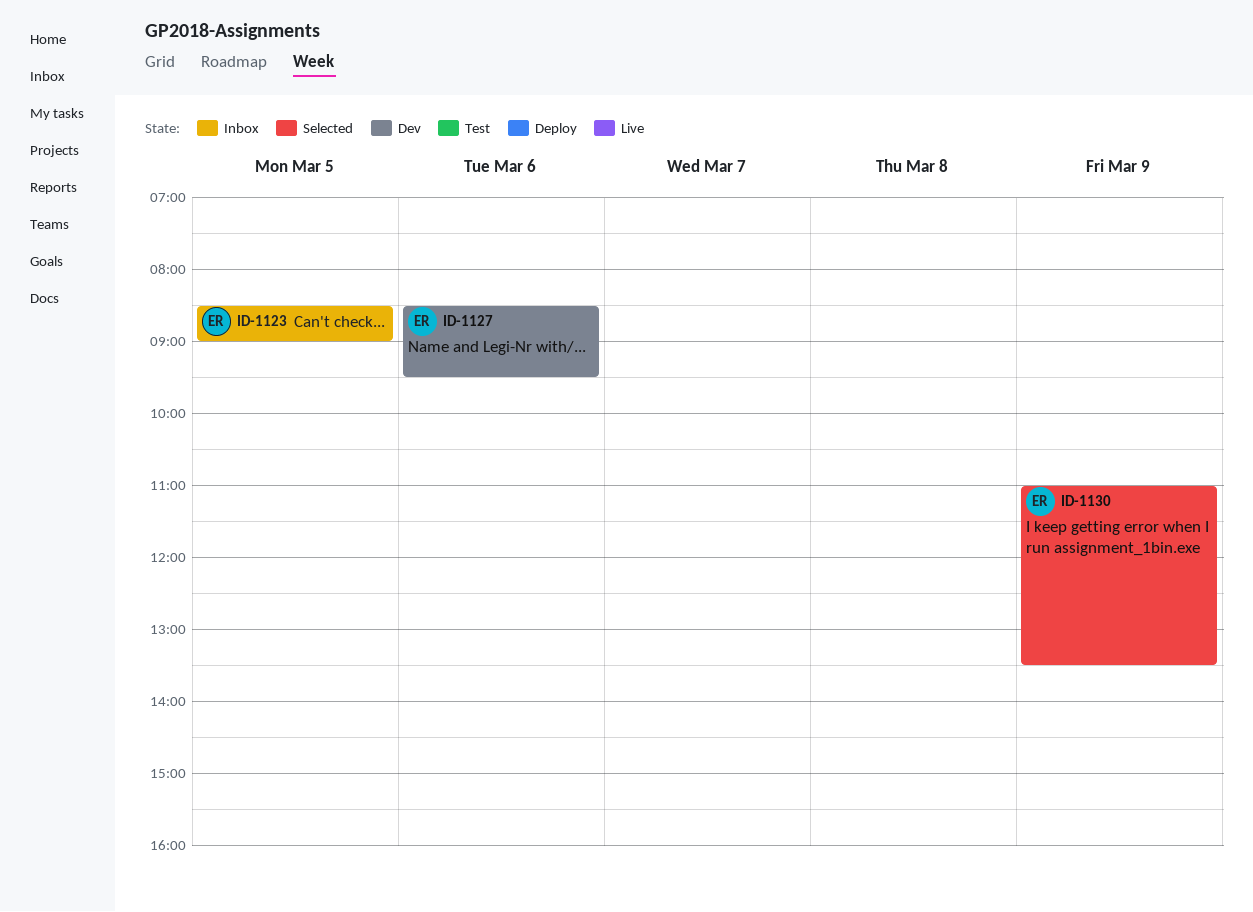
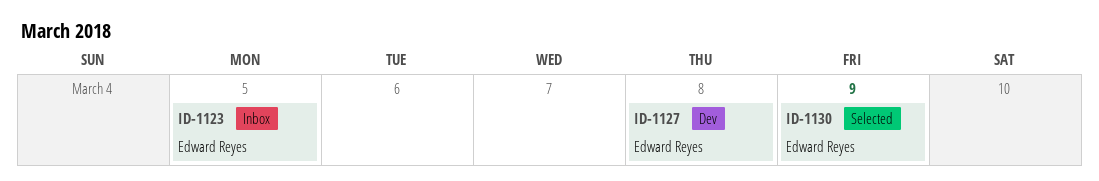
ID-1127, day: Mar 6 -> Mar 8

